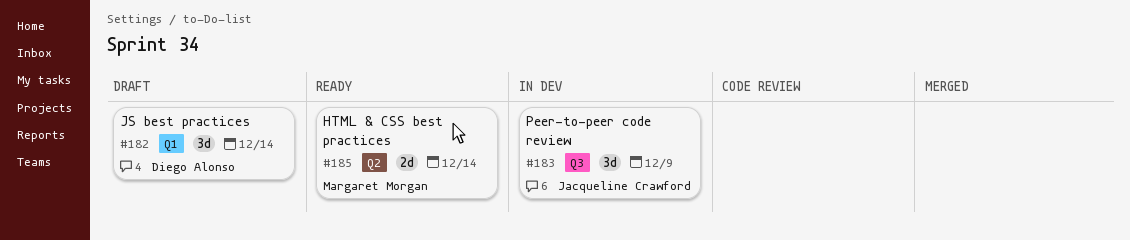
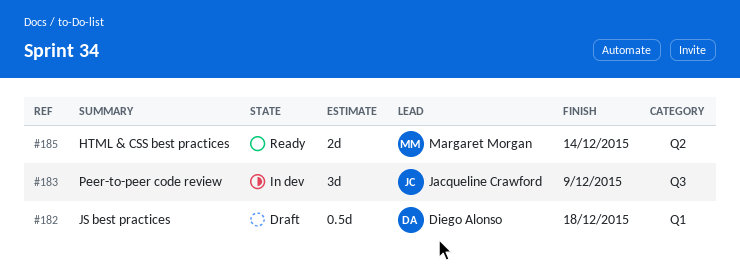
#182, estimate: 3d -> 0.5d
#182, due: Dec 14 -> Dec 18

